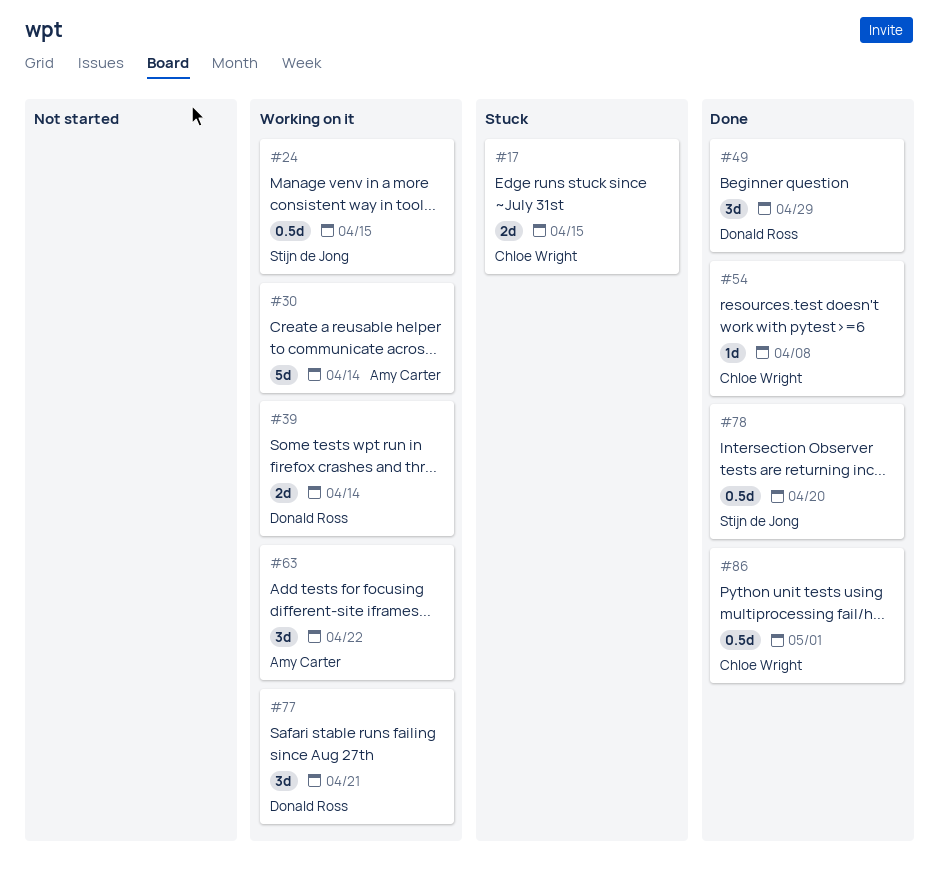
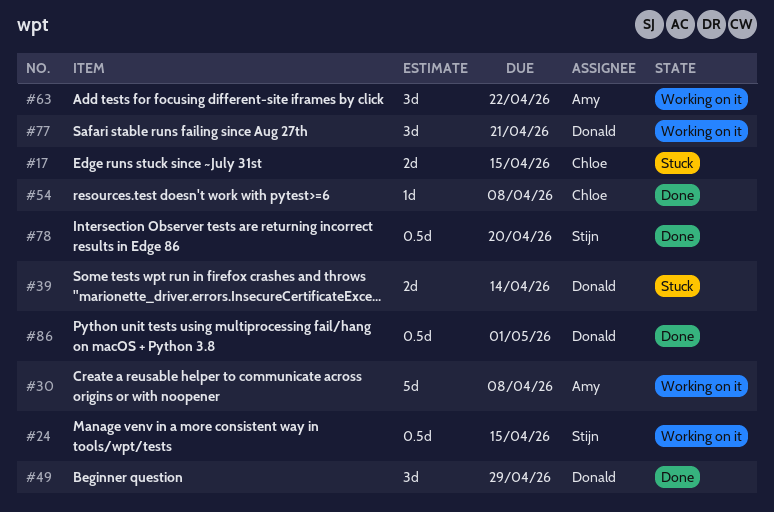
#30, due: Apr 14 -> Apr 8
#39, status: Working on it -> Stuck
#86, owner: Chloe Wright -> Donald Ross

